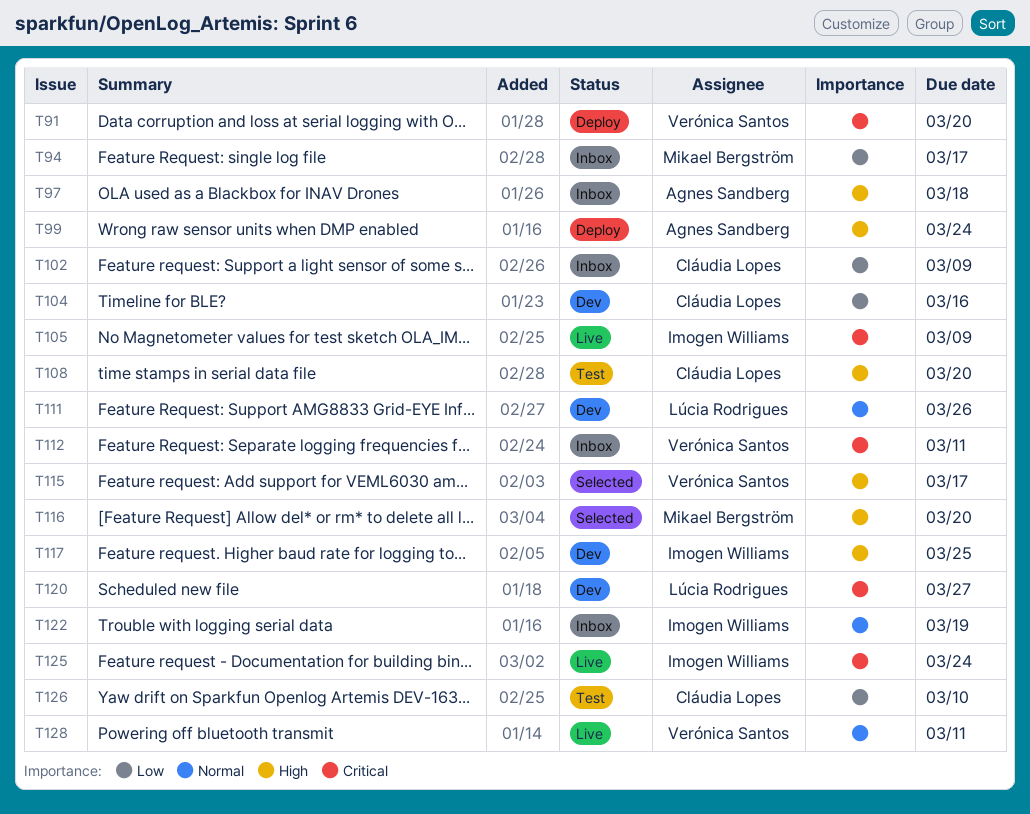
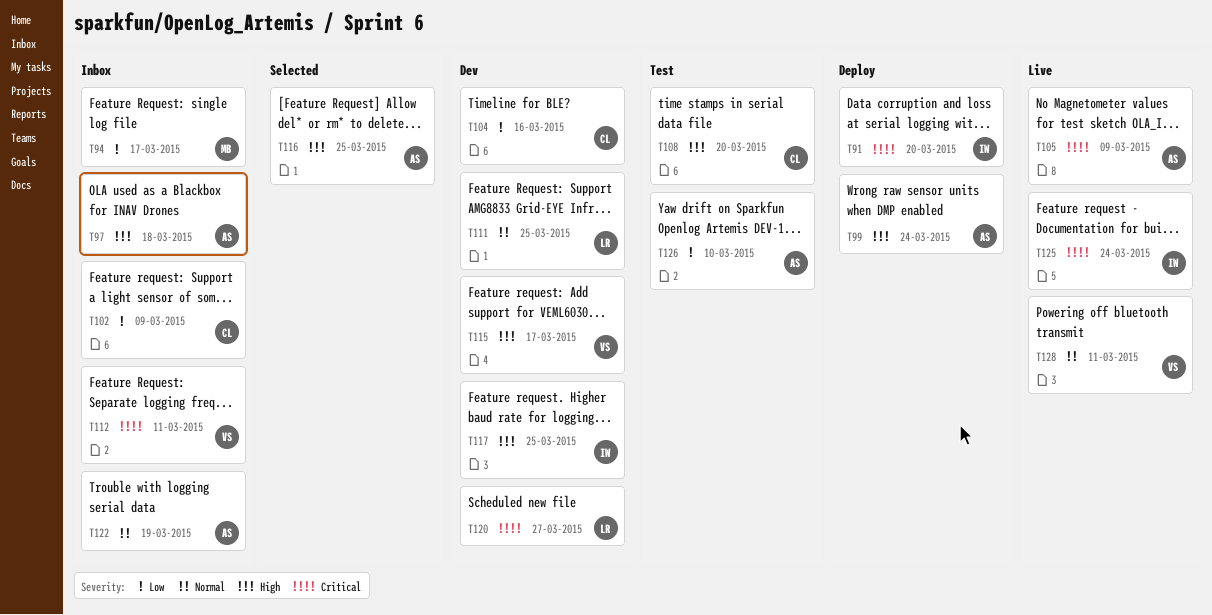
T91, owner: Verónica Santos -> Imogen Williams
T105, owner: Imogen Williams -> Agnes Sandberg
T111, due: Mar 26 -> Mar 25
T115, status: Selected -> Dev
T116, owner: Mikael Bergström -> Agnes Sandberg
T116, due: Mar 20 -> Mar 25
T122, owner: Imogen Williams -> Agnes Sandberg
T126, owner: Cláudia Lopes -> Agnes Sandberg

